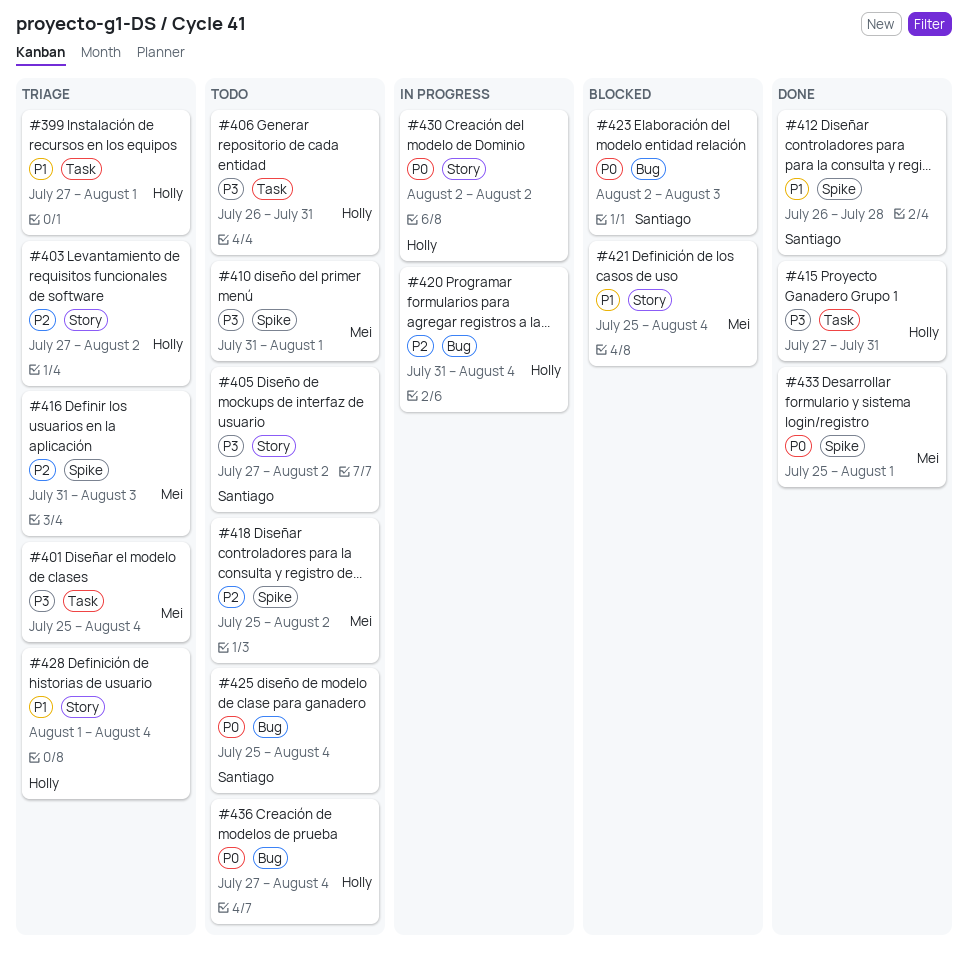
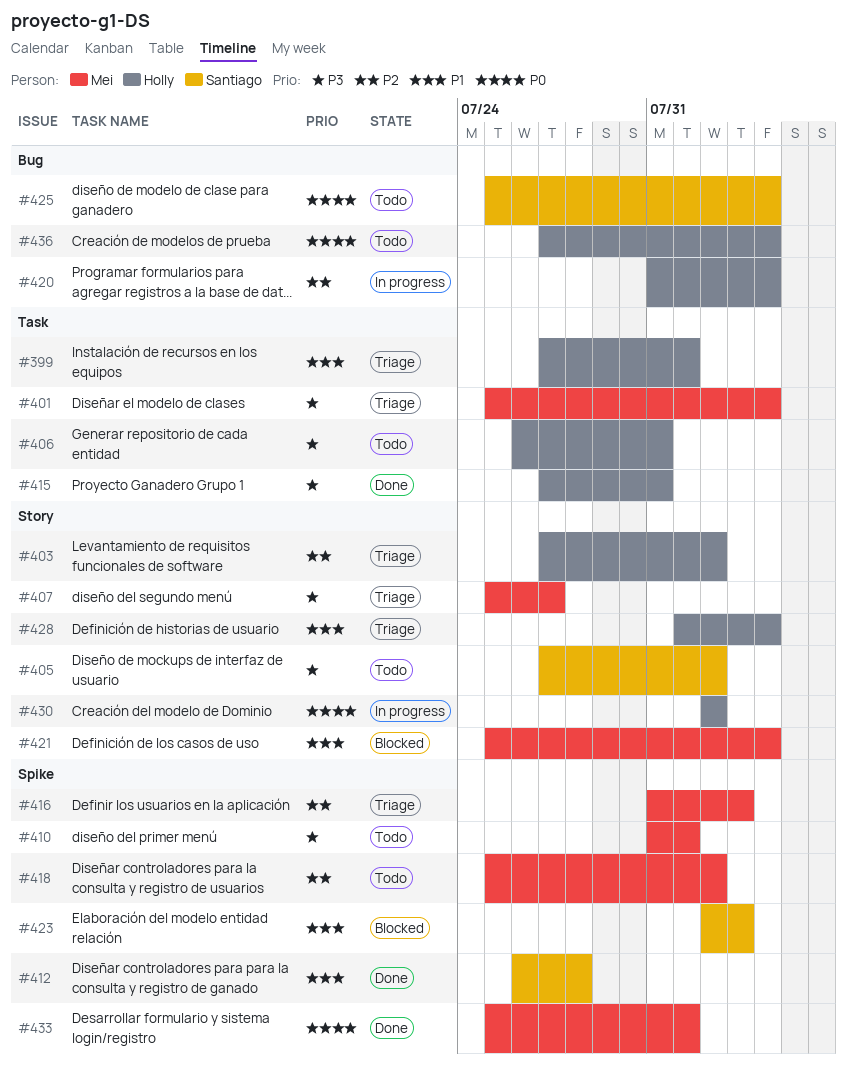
#407: none -> present
#423, priority: P0 -> P1
#423, label: Bug -> Spike

